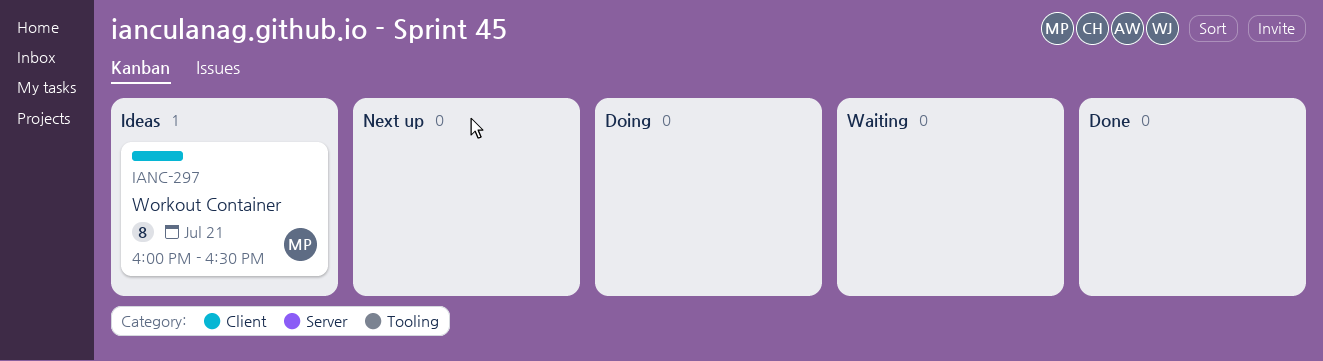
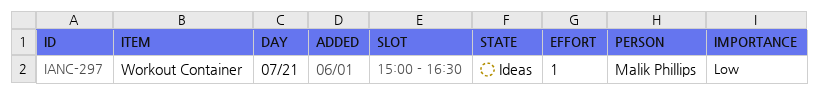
IANC-297, estimate: 8 -> 1
IANC-297, begins: 16:00 -> 15:00

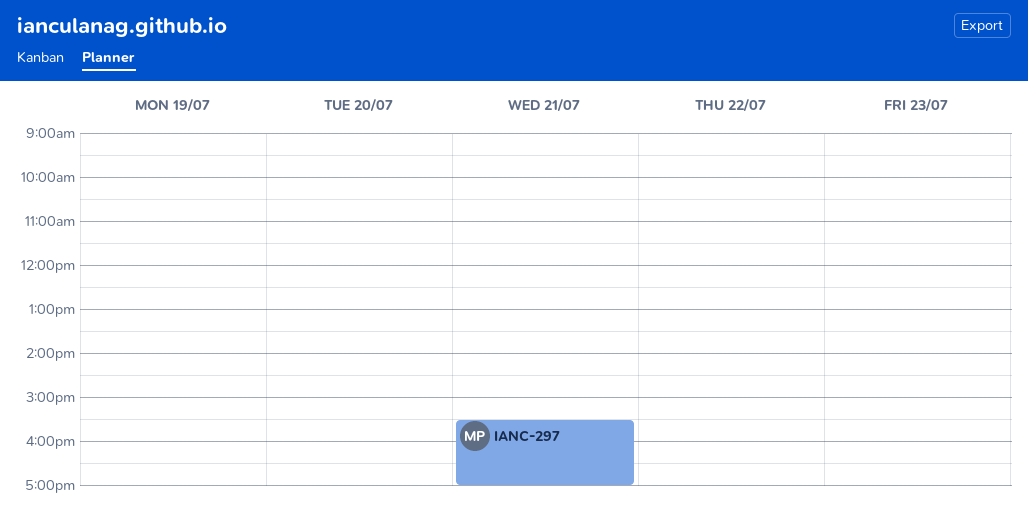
IANC-297, begins: 15:00 -> 15:30
IANC-297, ends: 16:30 -> 17:00

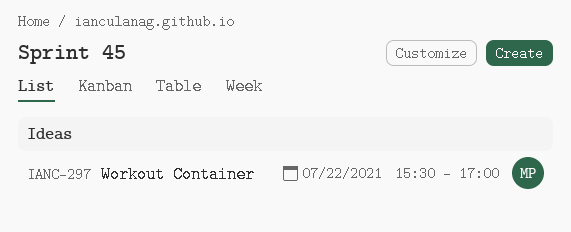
IANC-297, day: Jul 21 -> Jul 22

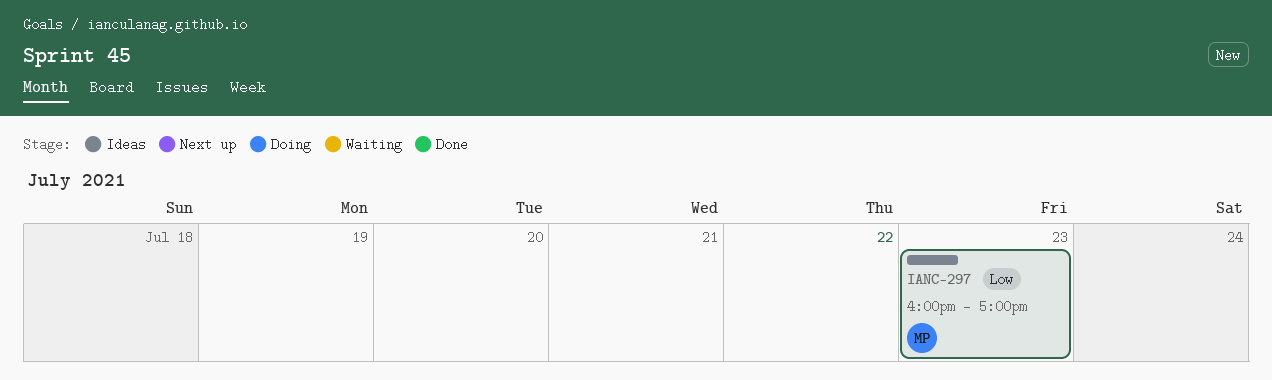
IANC-297, day: Jul 22 -> Jul 23
IANC-297, begins: 15:30 -> 16:00

